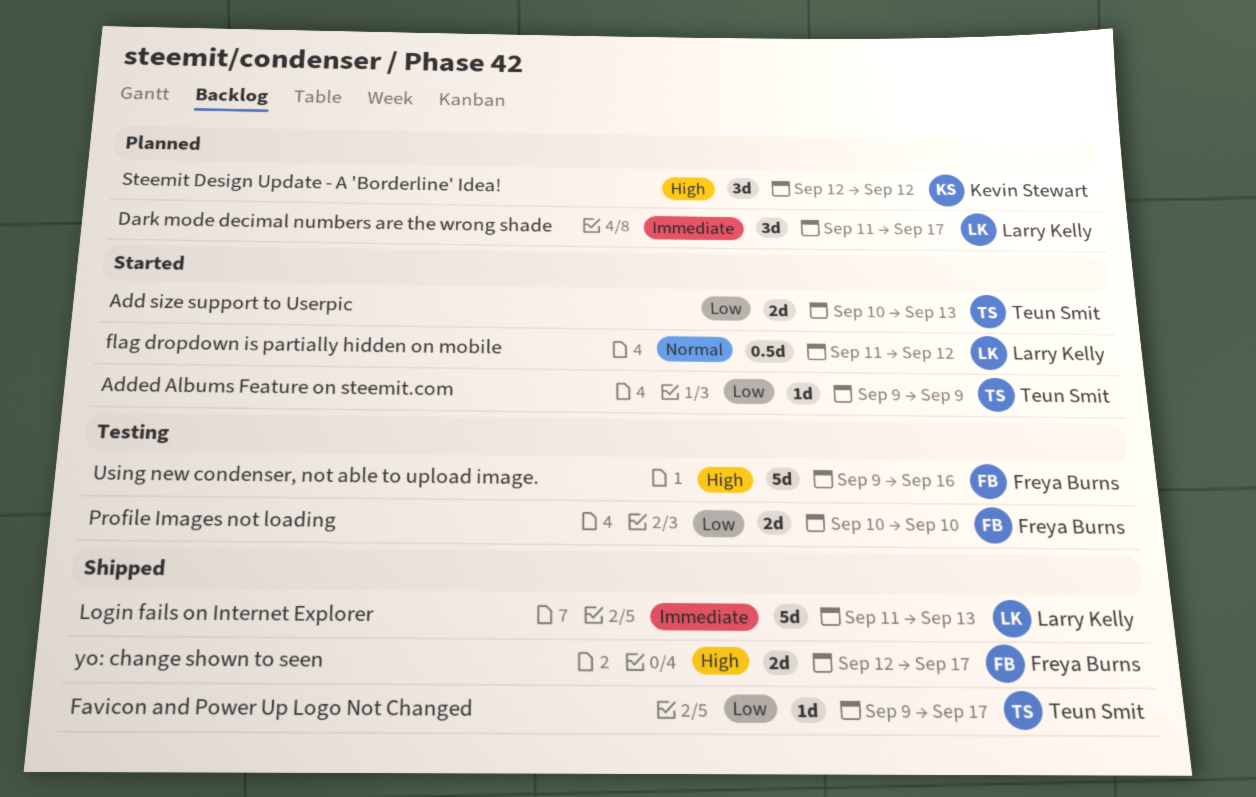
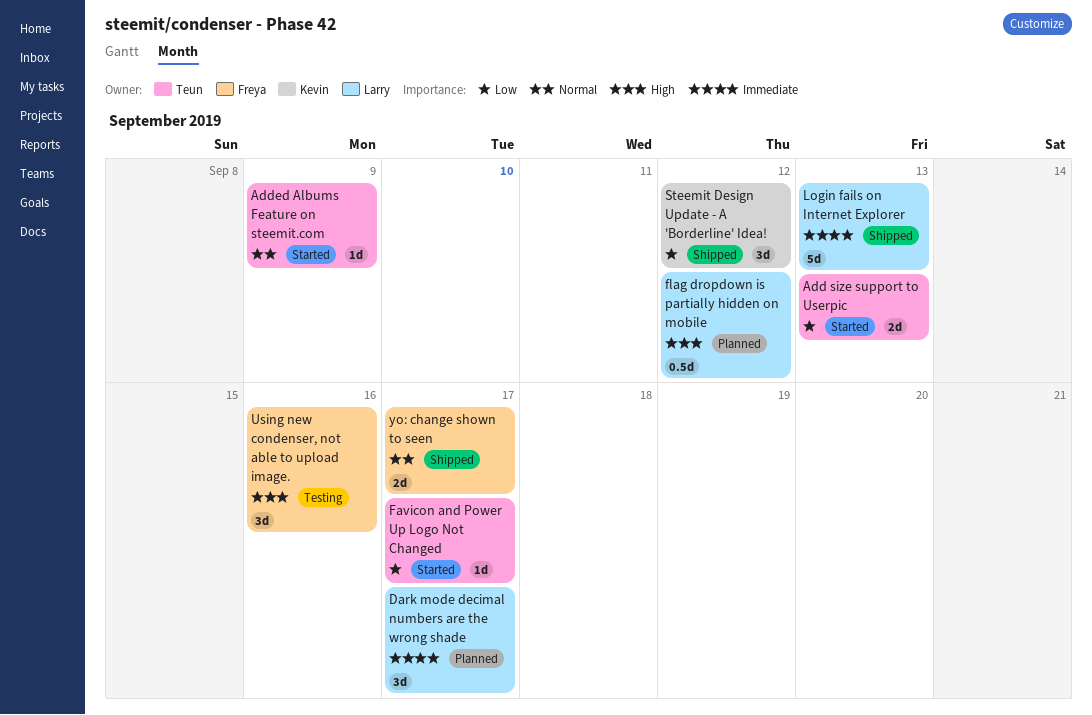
Added Albums Feature on steemit.com, priority: Low -> Normal
Favicon and Power Up Logo Not Changed, status: Shipped -> Started
flag dropdown is partially hidden on mobile, status: Started -> Planned
flag dropdown is partially hidden on mobile, priority: Normal -> High
Profile Images not loading: present -> none
Steemit Design Update - A 'Borderline' Idea!, status: Planned -> Shipped
Steemit Design Update - A 'Borderline' Idea!, priority: High -> Low
Using new condenser, not able to upload image., estimate: 5d -> 3d
yo: change shown to seen, priority: High -> Normal

